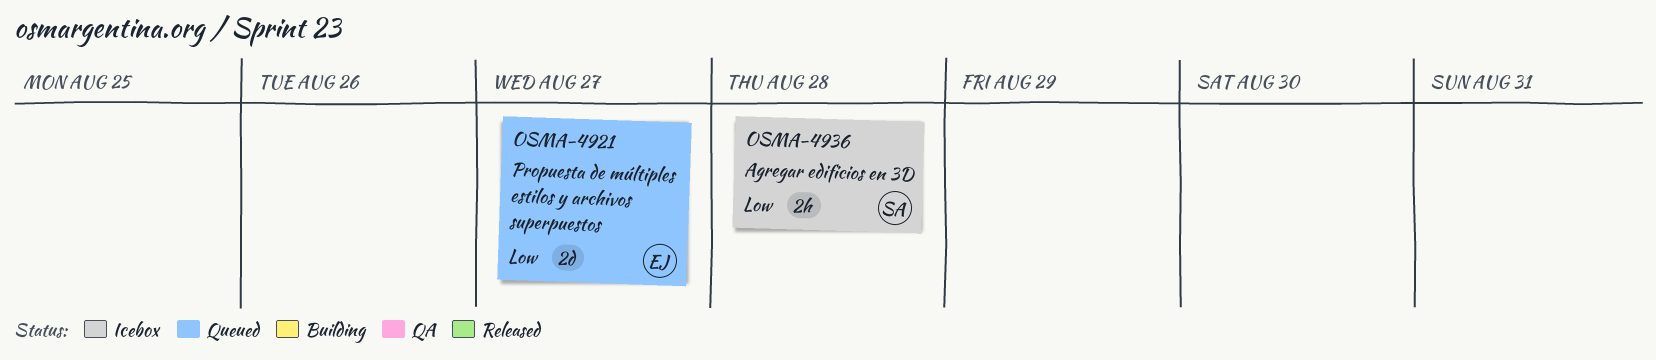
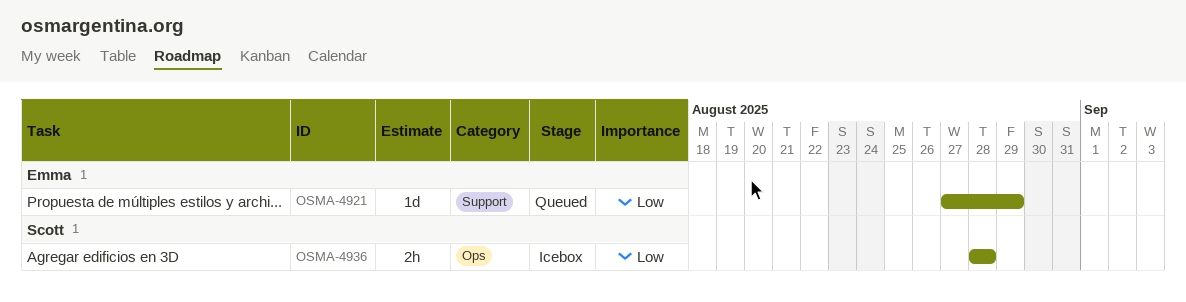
OSMA-4921, estimate: 2d -> 1d
OSMA-4921, due: Aug 27 -> Aug 29

